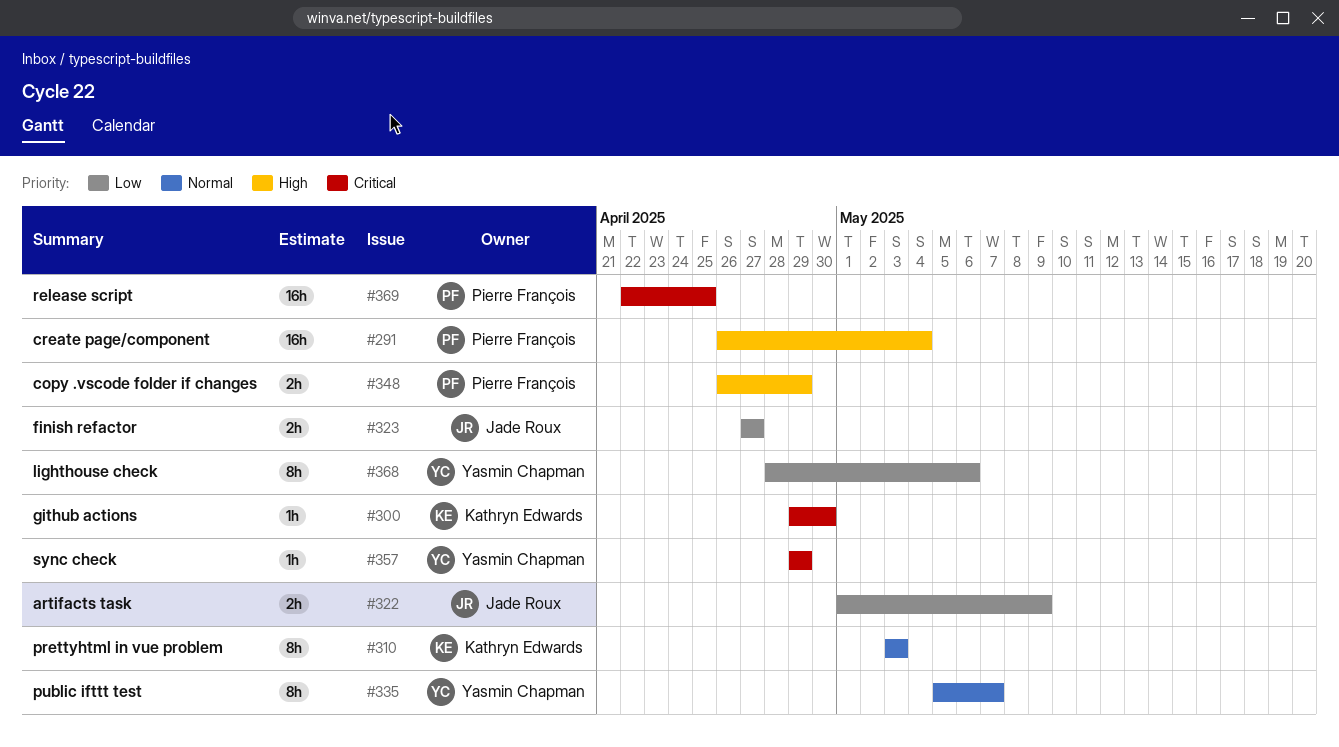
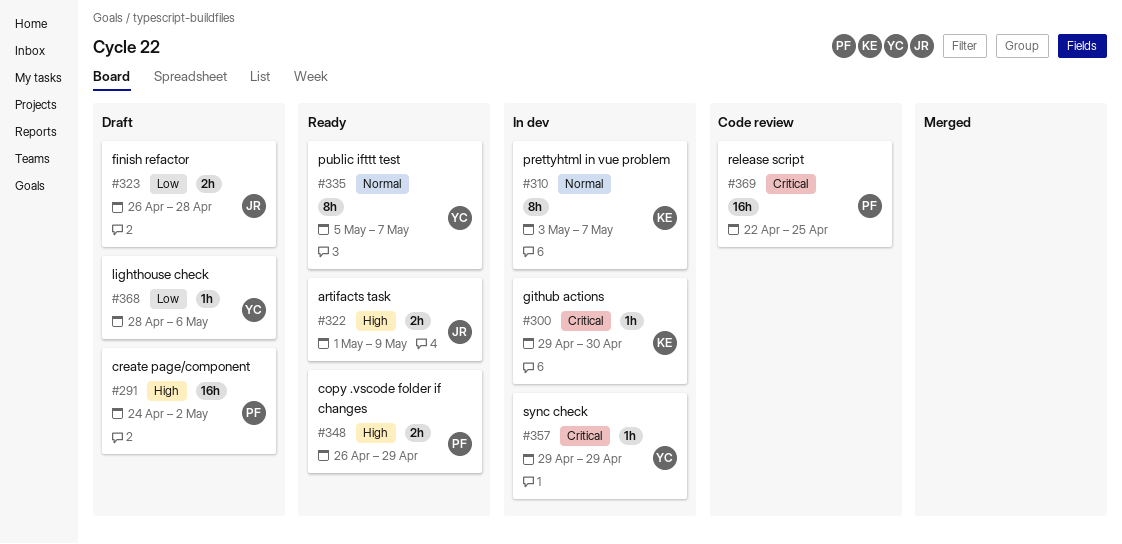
#291, start: Apr 26 -> Apr 24
#291, due: May 4 -> May 2
#310, due: May 3 -> May 7
#322, priority: Low -> High
#323, start: Apr 27 -> Apr 26
#323, due: Apr 27 -> Apr 28
#368, estimate: 8h -> 1h

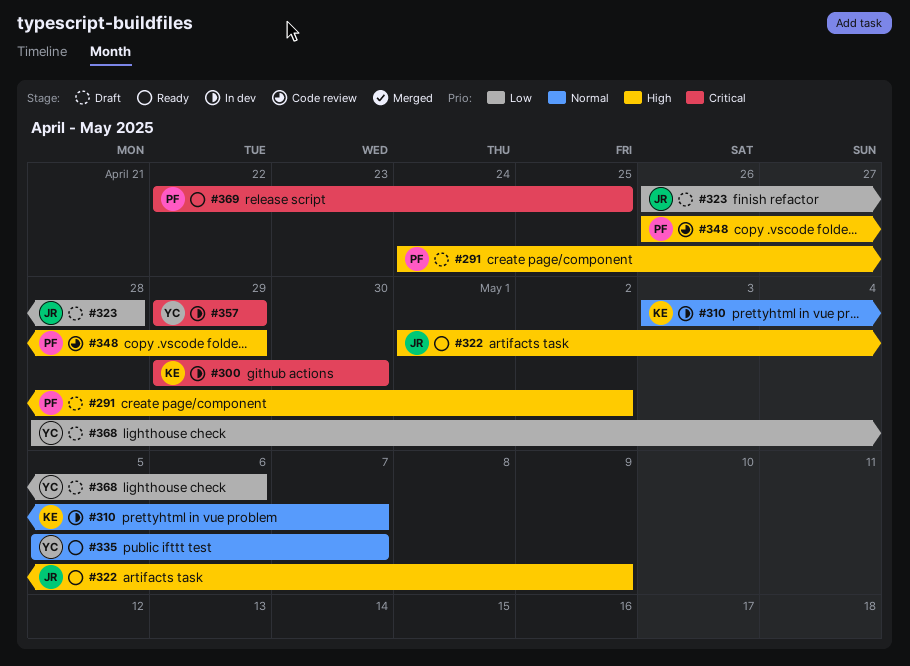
#348, status: Ready -> Code review
#369, status: Code review -> Ready

